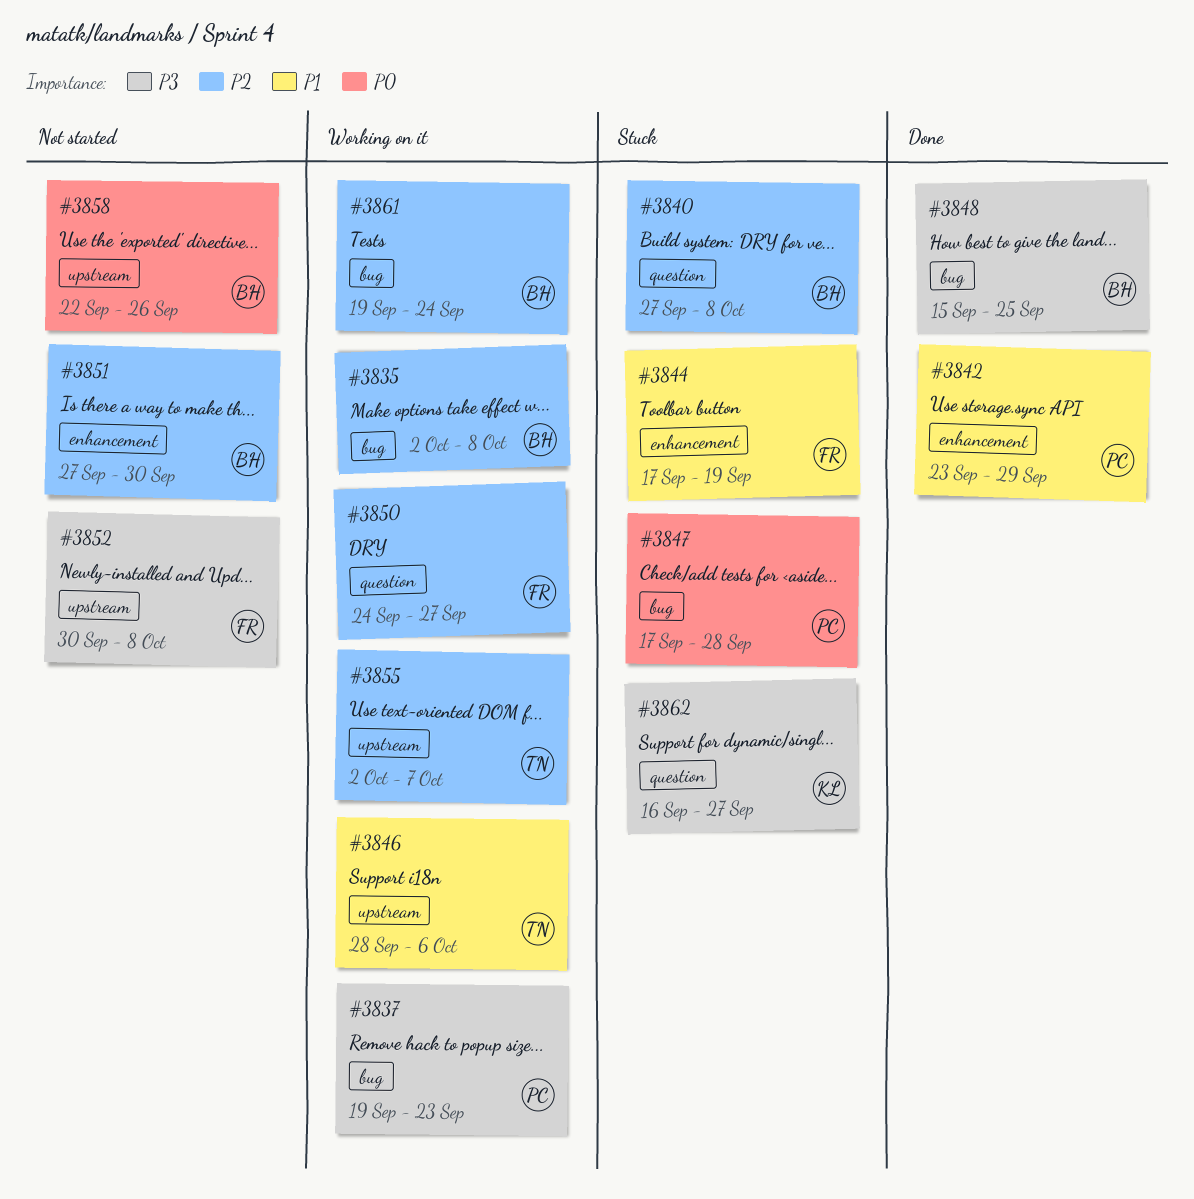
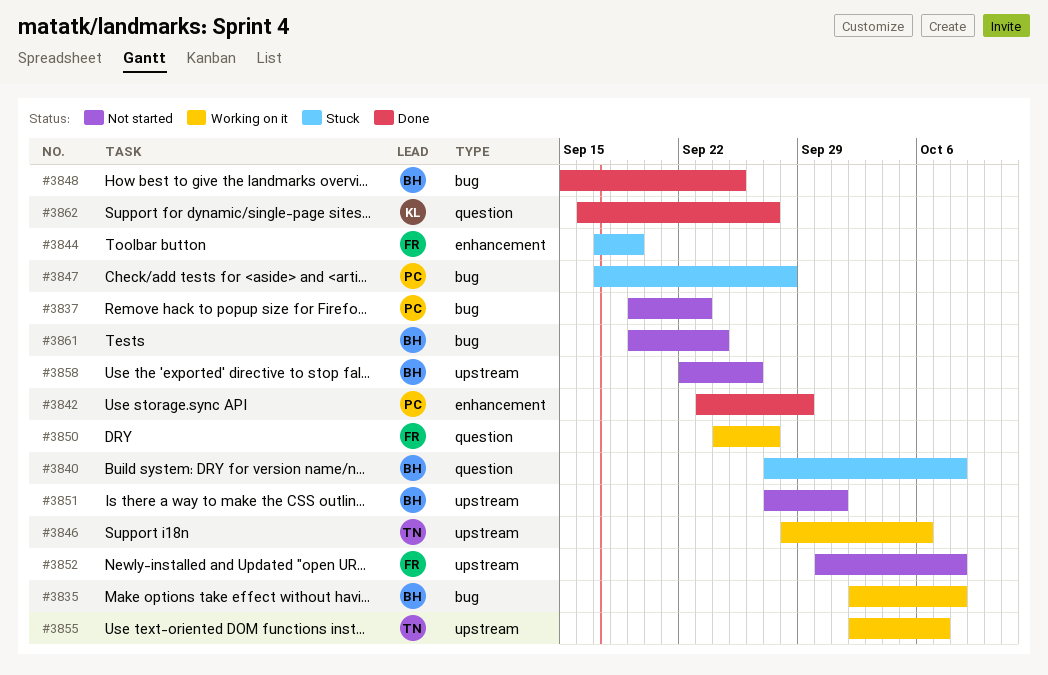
#3837, status: Working on it -> Not started
#3851, label: enhancement -> upstream
#3851, due: Sep 30 -> Oct 1
#3861, status: Working on it -> Not started
#3862, status: Stuck -> Done

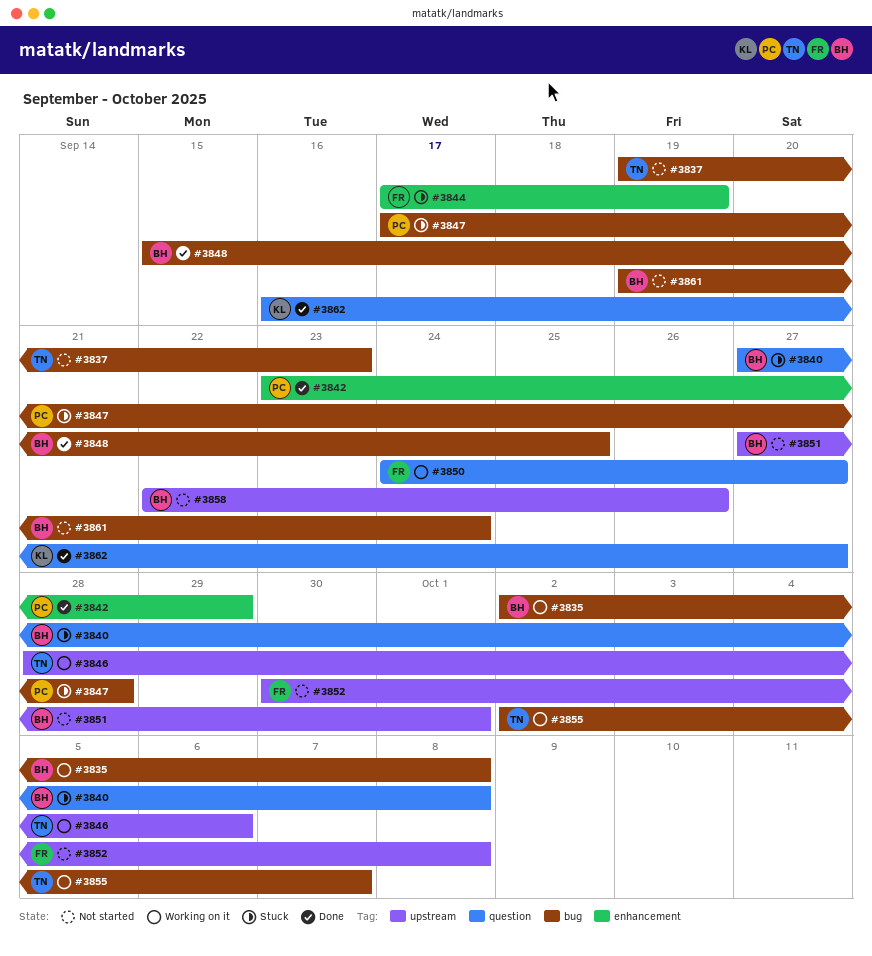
#3837, owner: PC -> TN
#3855, label: upstream -> bug

